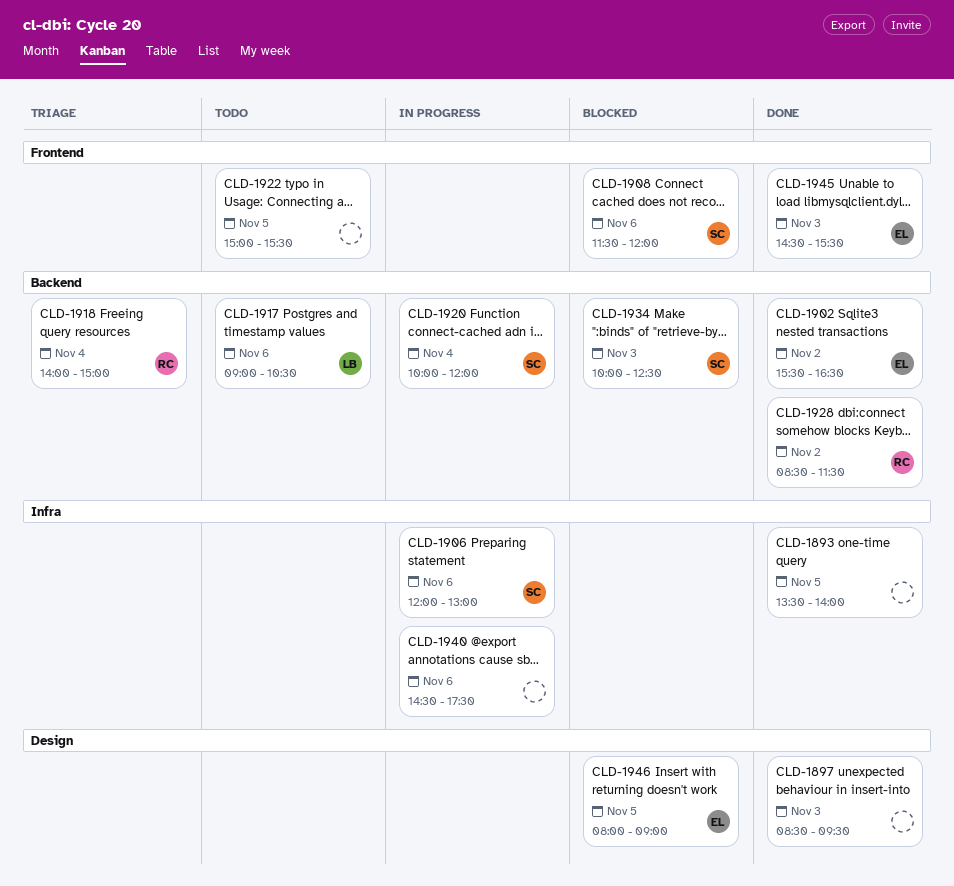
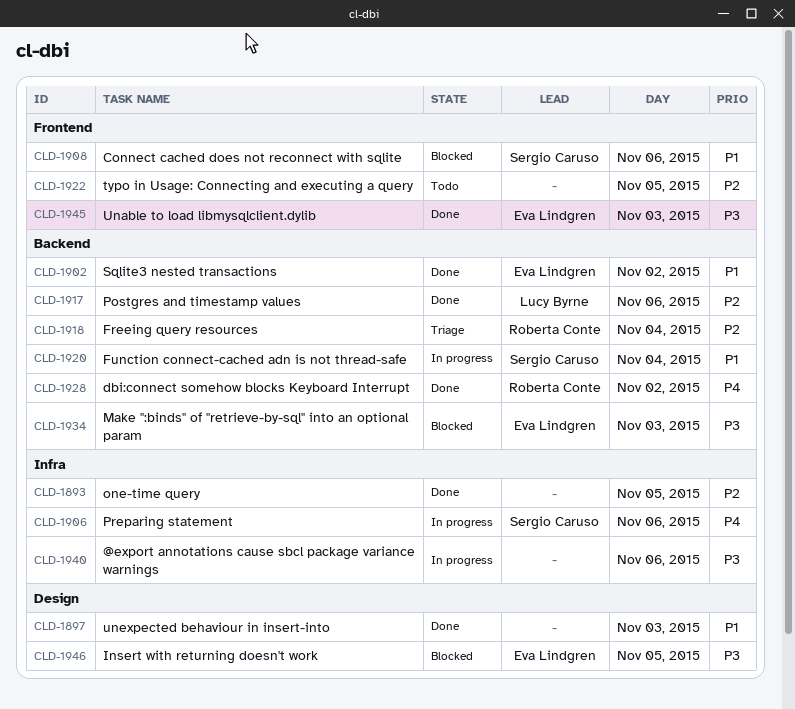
CLD-1917, status: Todo -> Done
CLD-1934, owner: Sergio Caruso -> Eva Lindgren

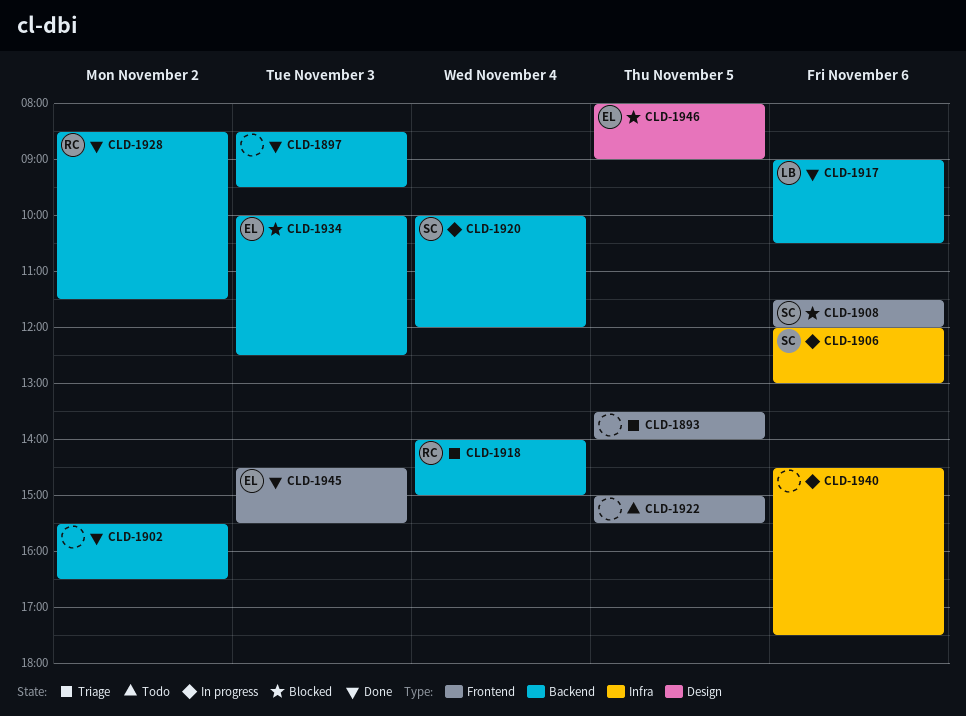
CLD-1893, status: Done -> Triage
CLD-1893, label: Infra -> Frontend
CLD-1897, label: Design -> Backend
CLD-1902, owner: Eva Lindgren -> none

